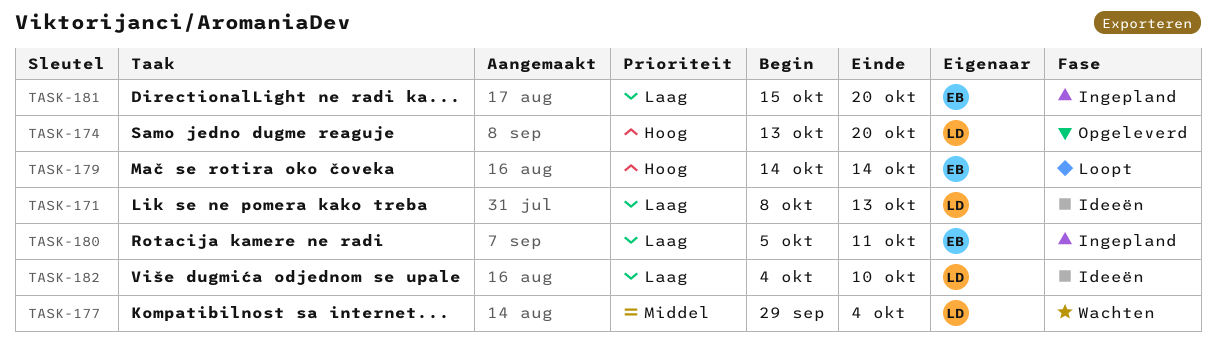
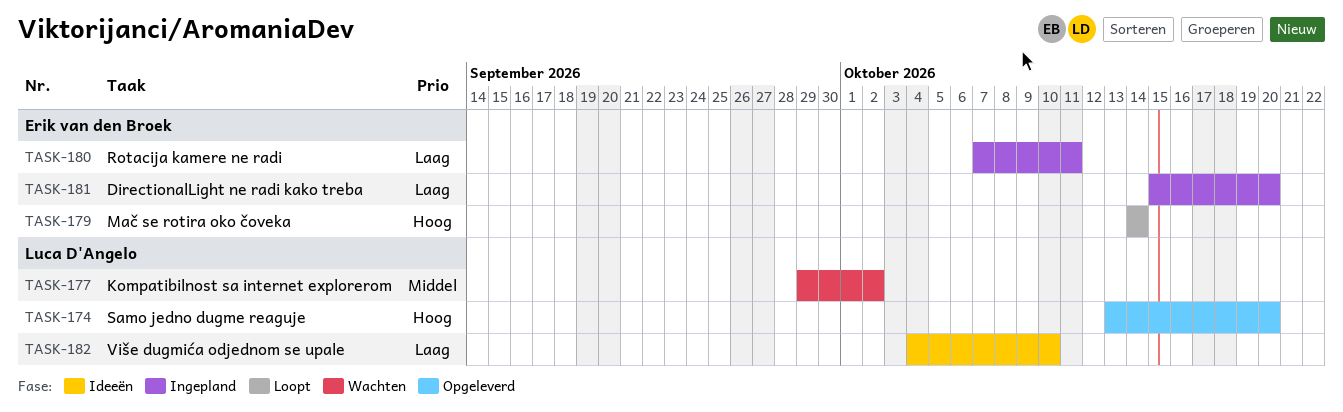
TASK-171: present -> none
TASK-177, due: Oct 4 -> Oct 2
TASK-180, start: Oct 5 -> Oct 7

